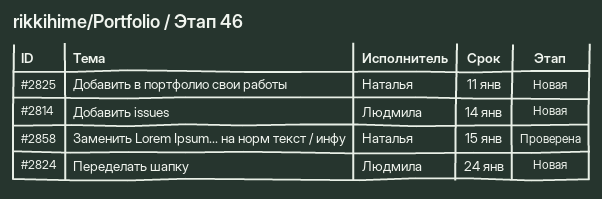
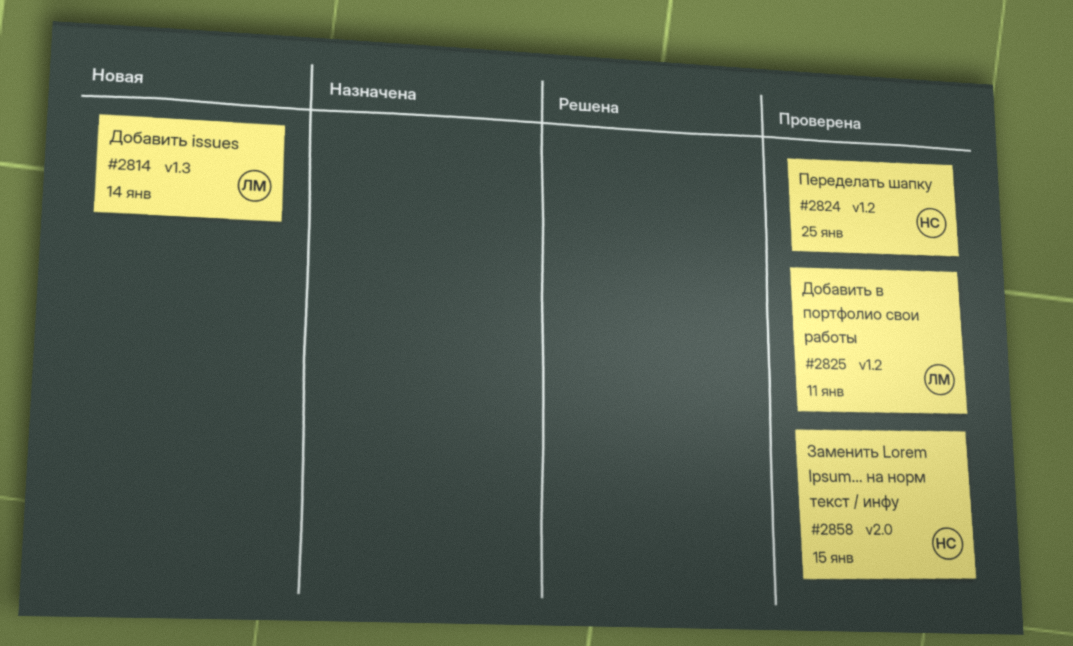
#2824, status: Новая -> Проверена
#2824, owner: Людмила -> Наталья
#2824, due: Jan 24 -> Jan 25
#2825, status: Новая -> Проверена
#2825, owner: Наталья -> Людмила

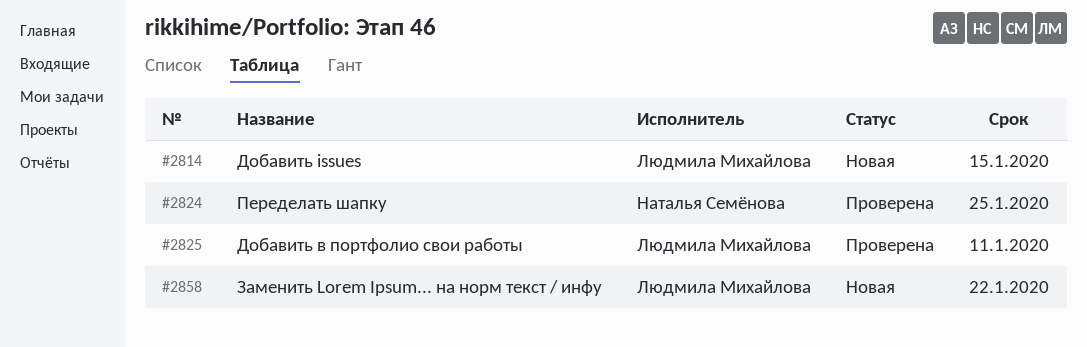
#2814, due: Jan 14 -> Jan 15
#2858, status: Проверена -> Новая
#2858, owner: Наталья Семёнова -> Людмила Михайлова
#2858, due: Jan 15 -> Jan 22

